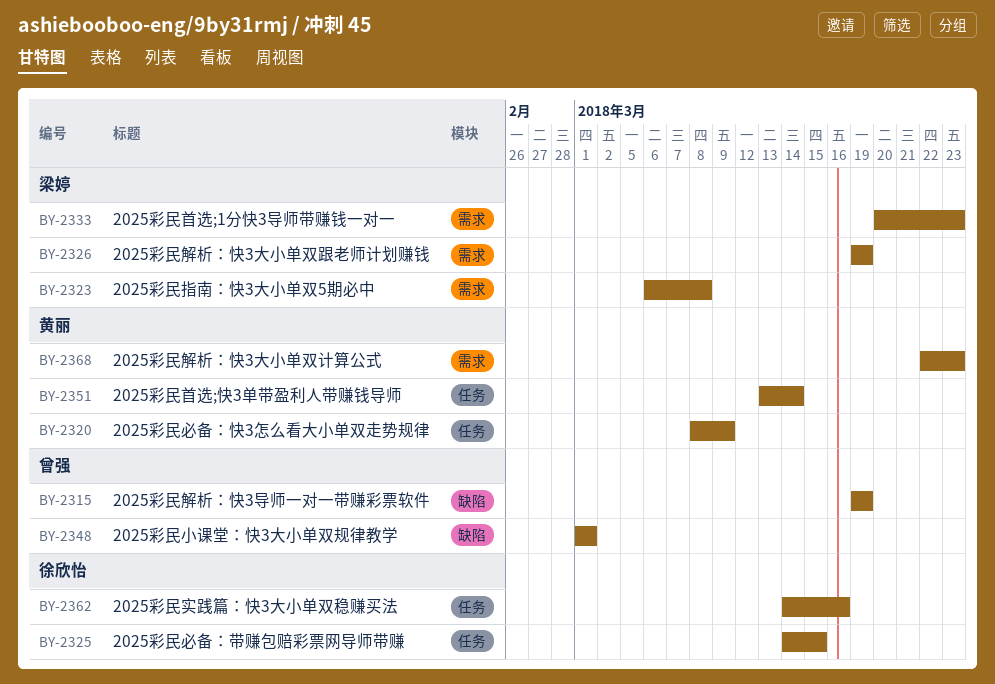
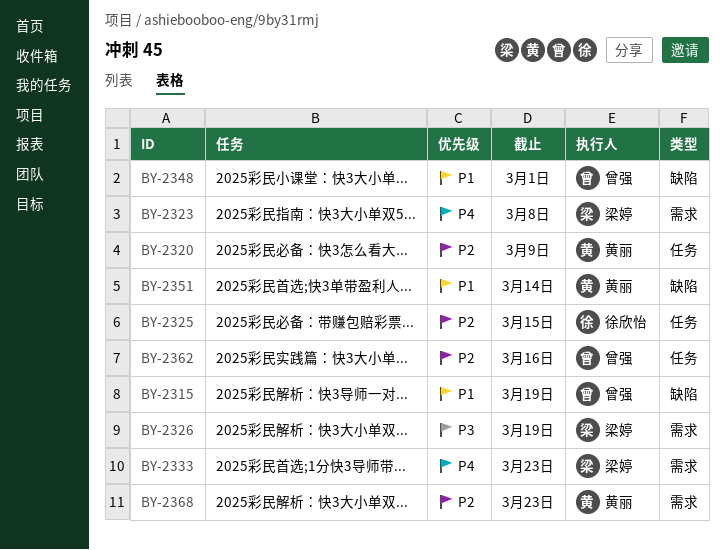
BY-2351, label: 任务 -> 缺陷
BY-2362, owner: 徐欣怡 -> 曾强

